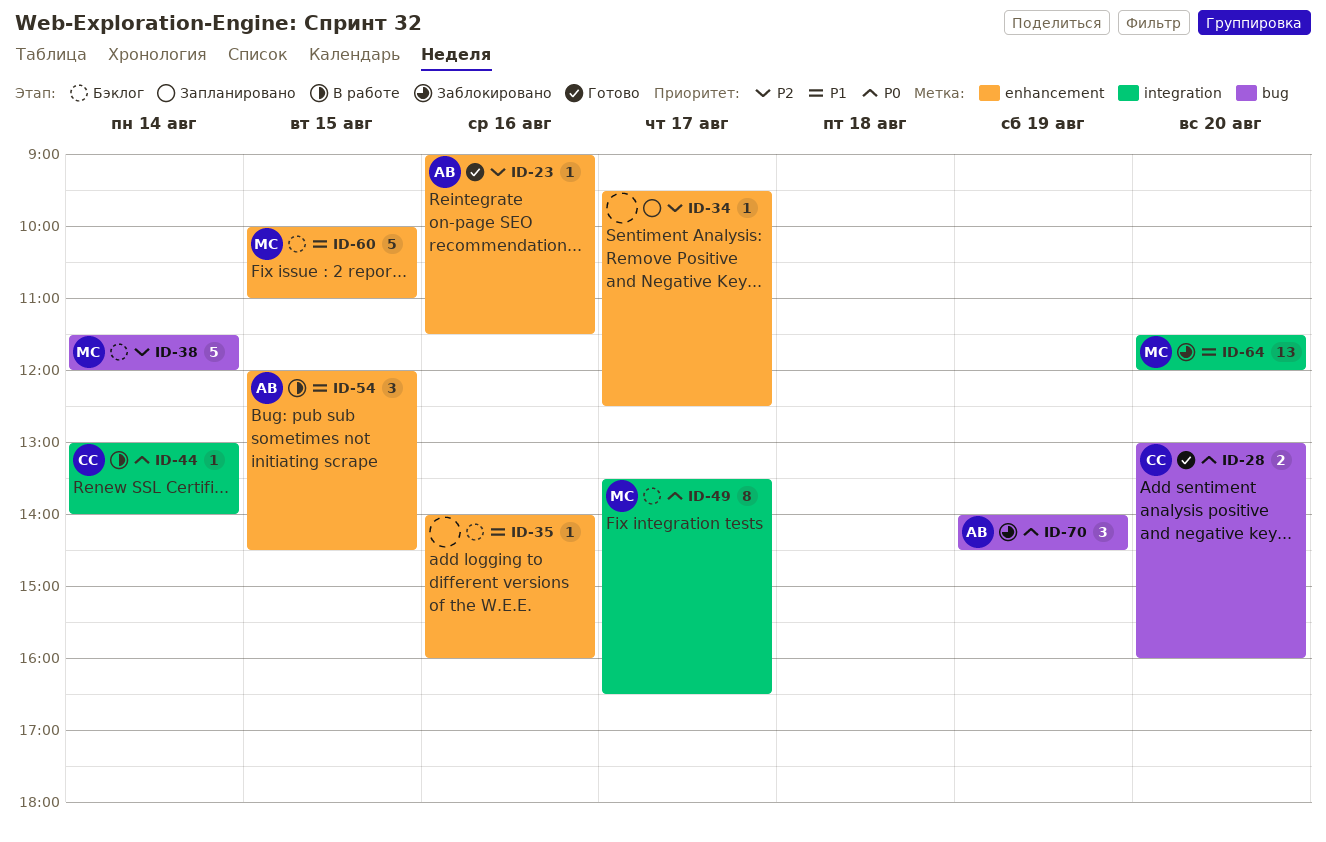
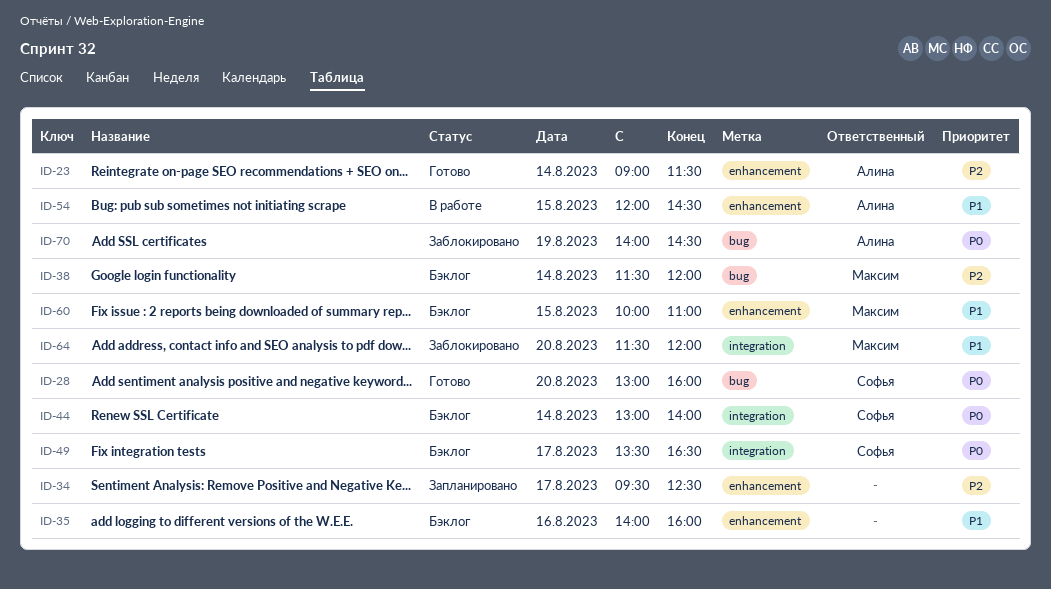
ID-23, day: Aug 16 -> Aug 14
ID-44, status: В работе -> Бэклог
ID-49, owner: Максим -> Софья

